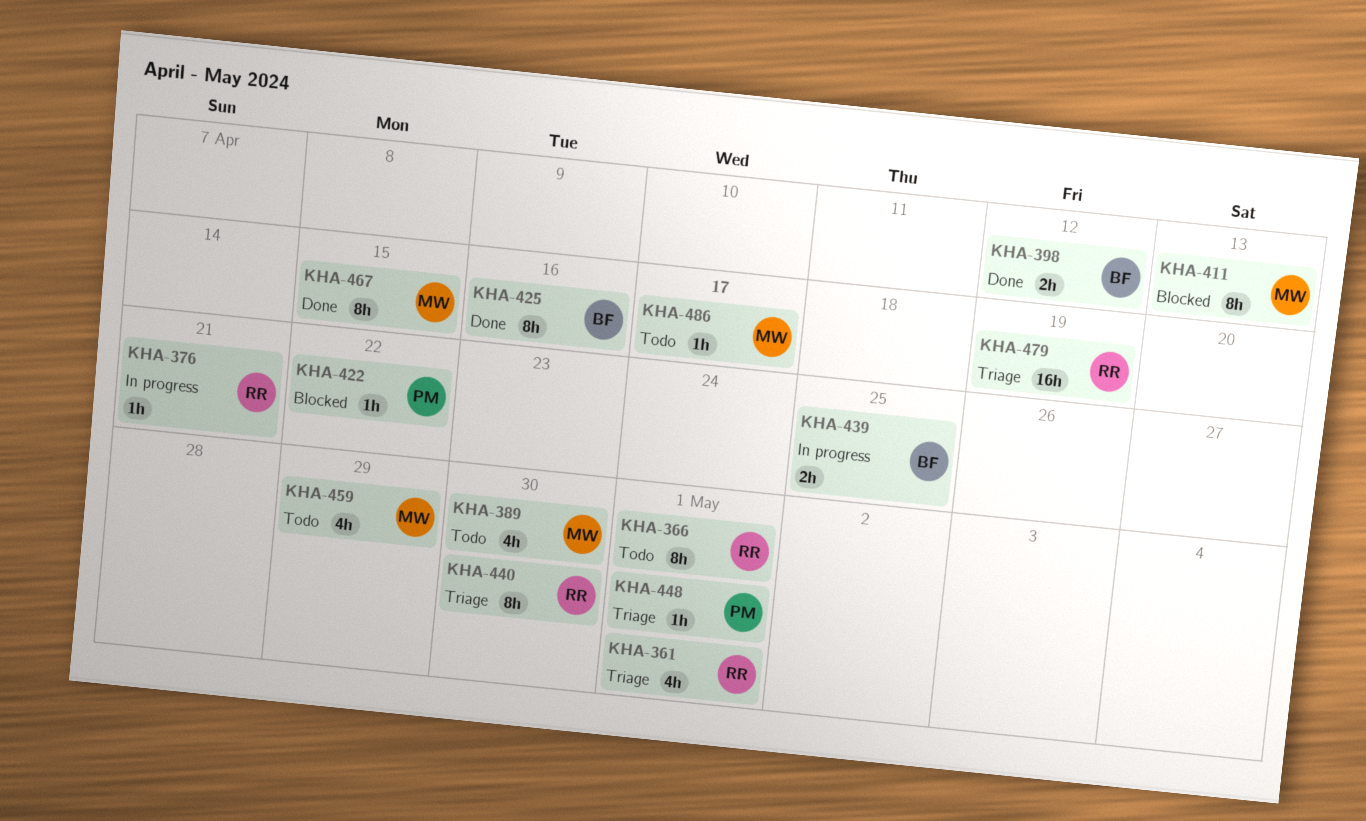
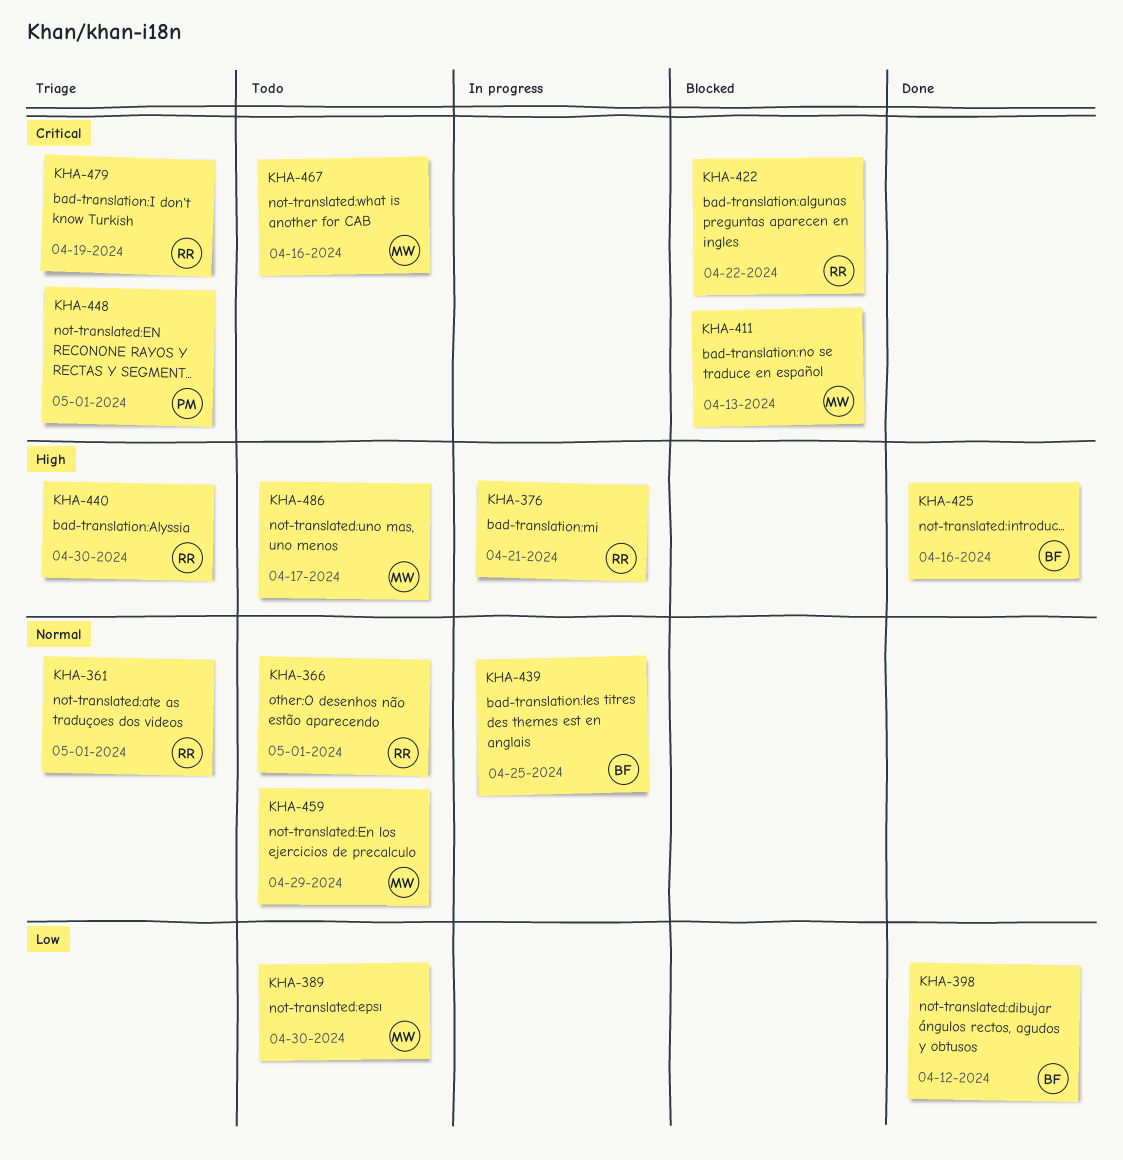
KHA-422, owner: PM -> RR
KHA-467, status: Done -> Todo
KHA-467, due: Apr 15 -> Apr 16

